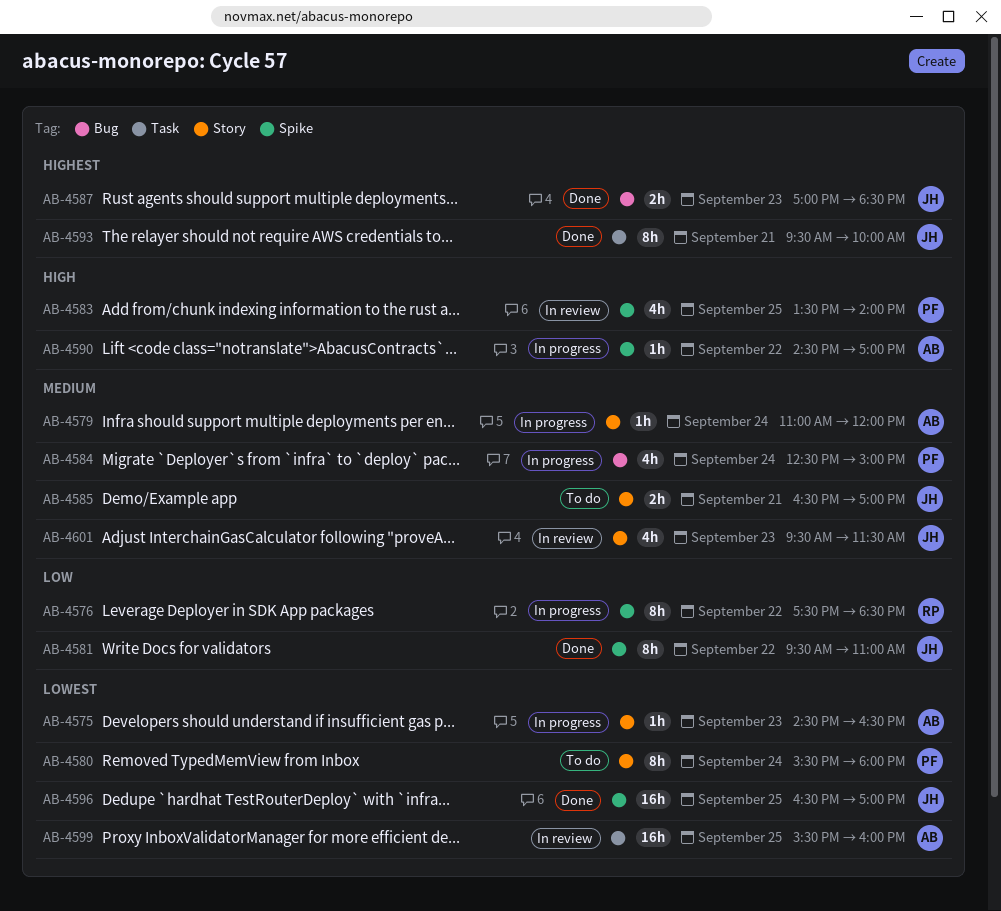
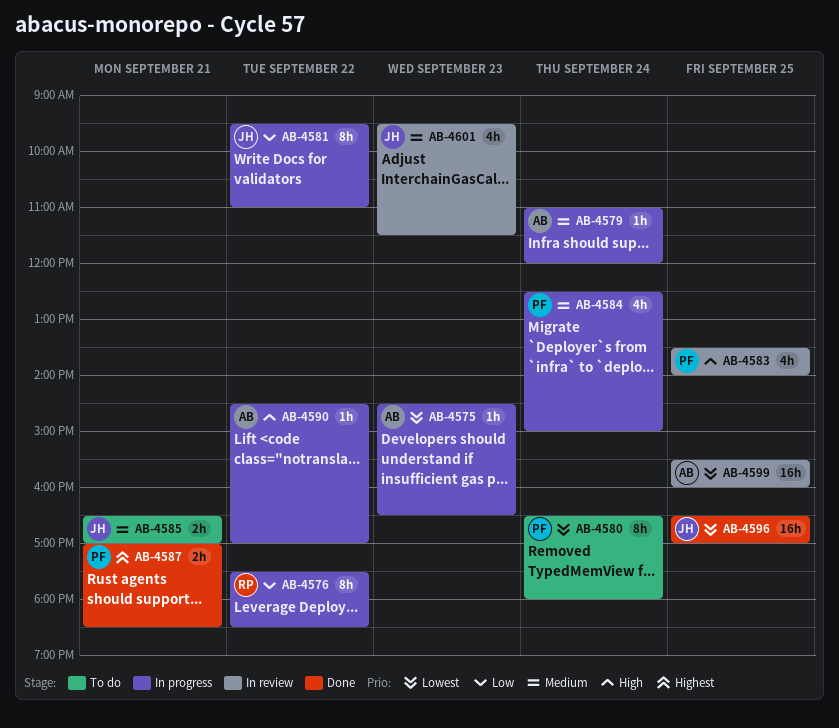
AB-4580, begins: 15:30 -> 16:30
AB-4581, status: Done -> In progress
AB-4587, owner: JH -> PF
AB-4587, day: Sep 23 -> Sep 21
AB-4593: present -> none

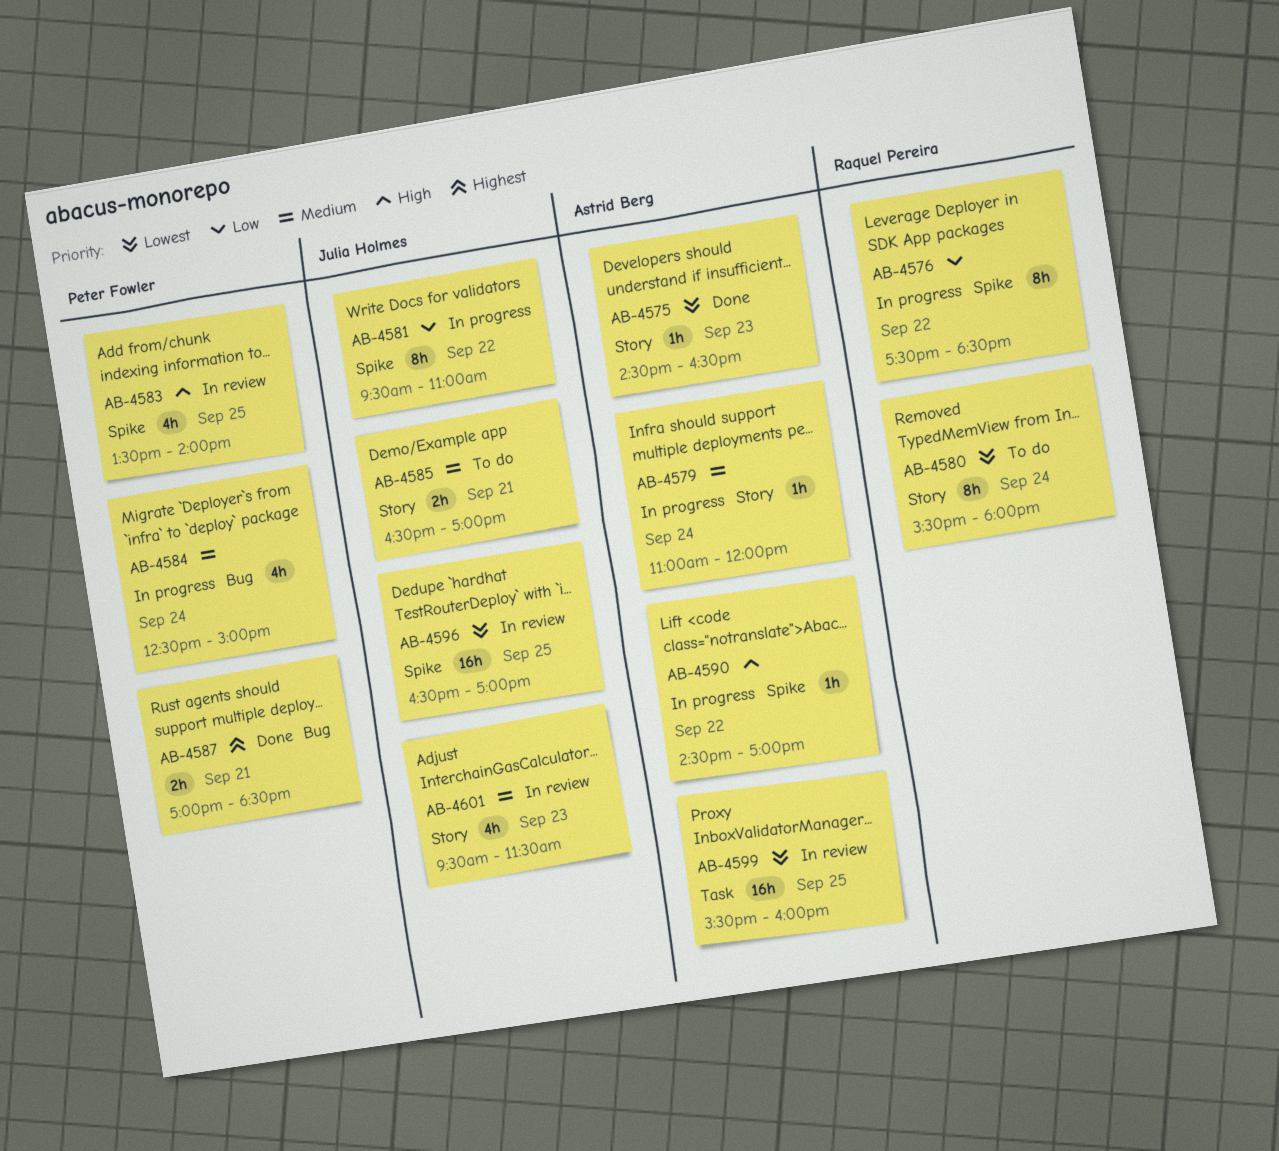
AB-4575, status: In progress -> Done
AB-4580, owner: Peter Fowler -> Raquel Pereira
AB-4580, begins: 16:30 -> 15:30
AB-4596, status: Done -> In review

